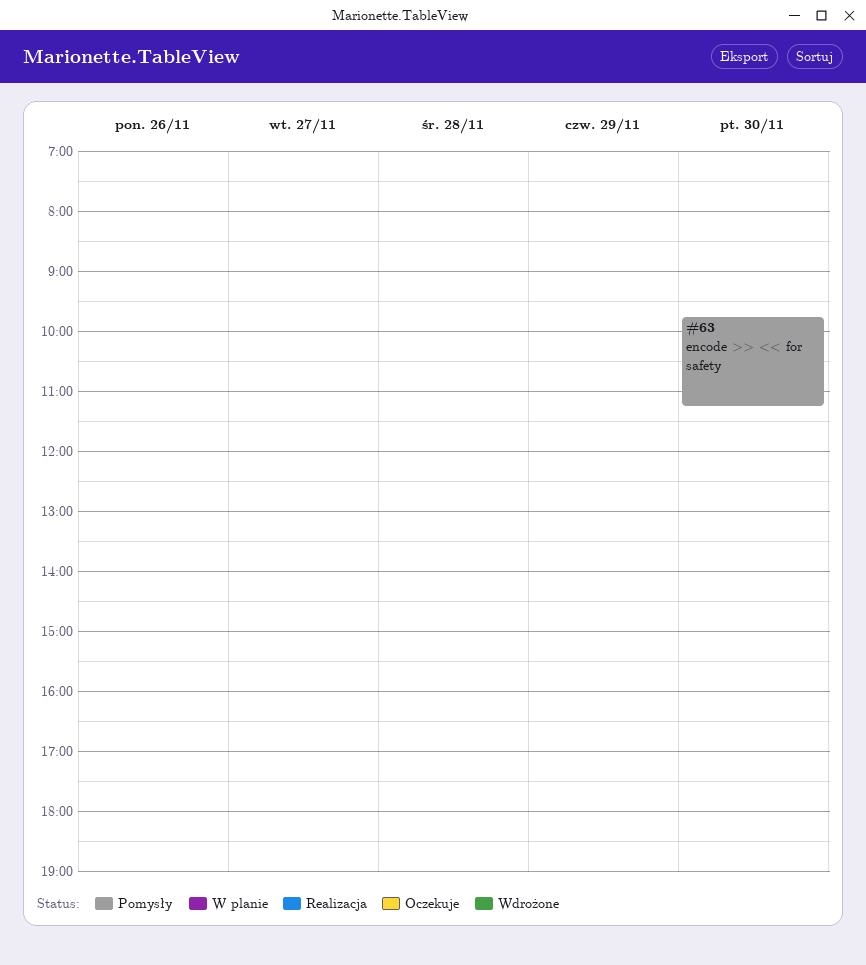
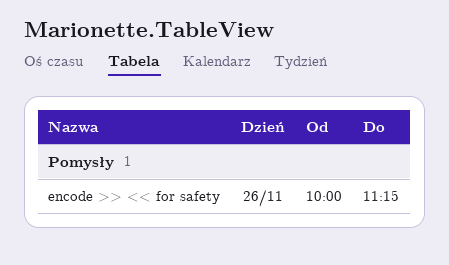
encode >> << for safety, day: Nov 30 -> Nov 26
encode >> << for safety, begins: 09:45 -> 10:00

